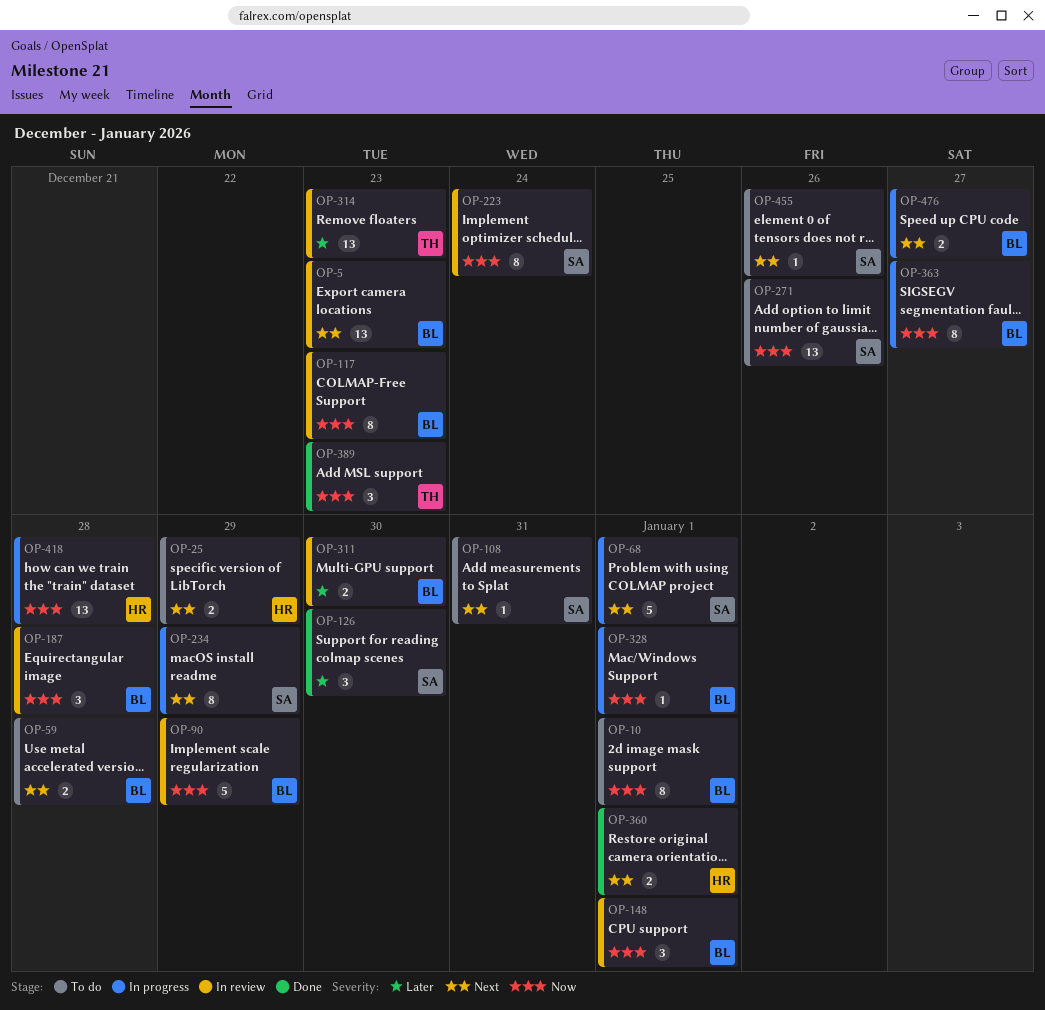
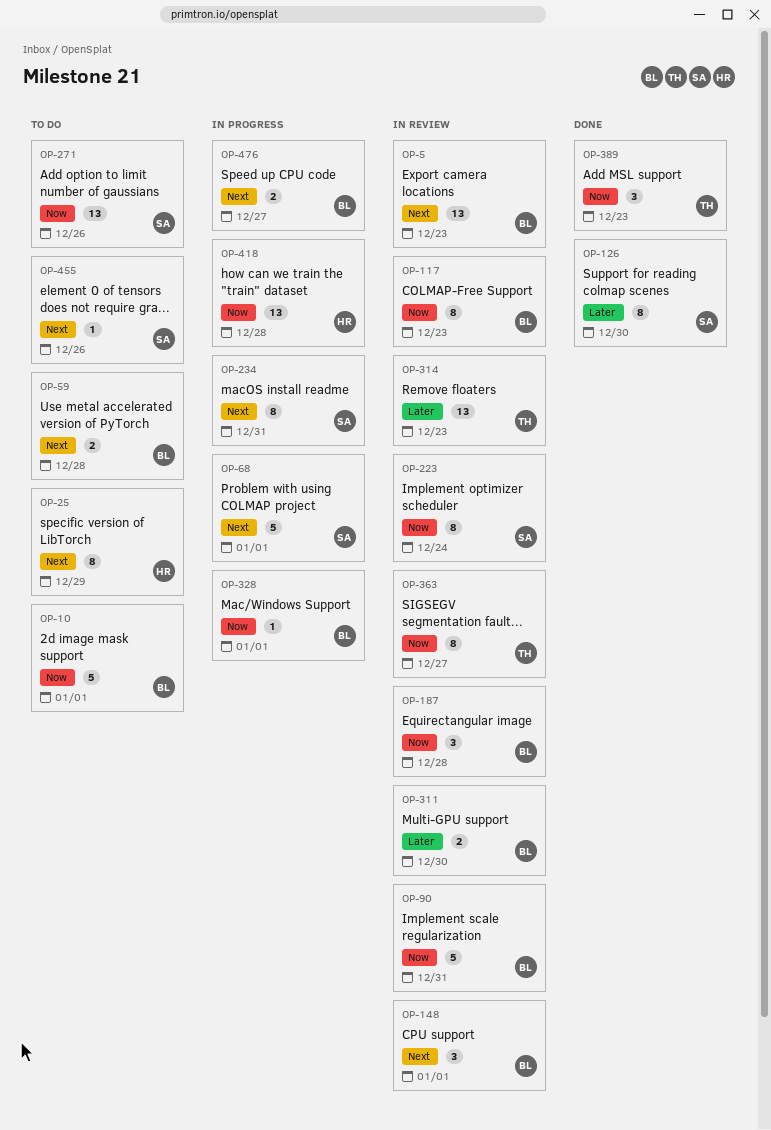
OP-10, estimate: 8 -> 5
OP-25, estimate: 2 -> 8
OP-90, due: Dec 29 -> Dec 31
OP-108: present -> none
OP-126, estimate: 3 -> 8
OP-148, priority: Now -> Next
OP-234, due: Dec 29 -> Dec 31
OP-360: present -> none
OP-363, status: In progress -> In review
OP-363, owner: BL -> TH

